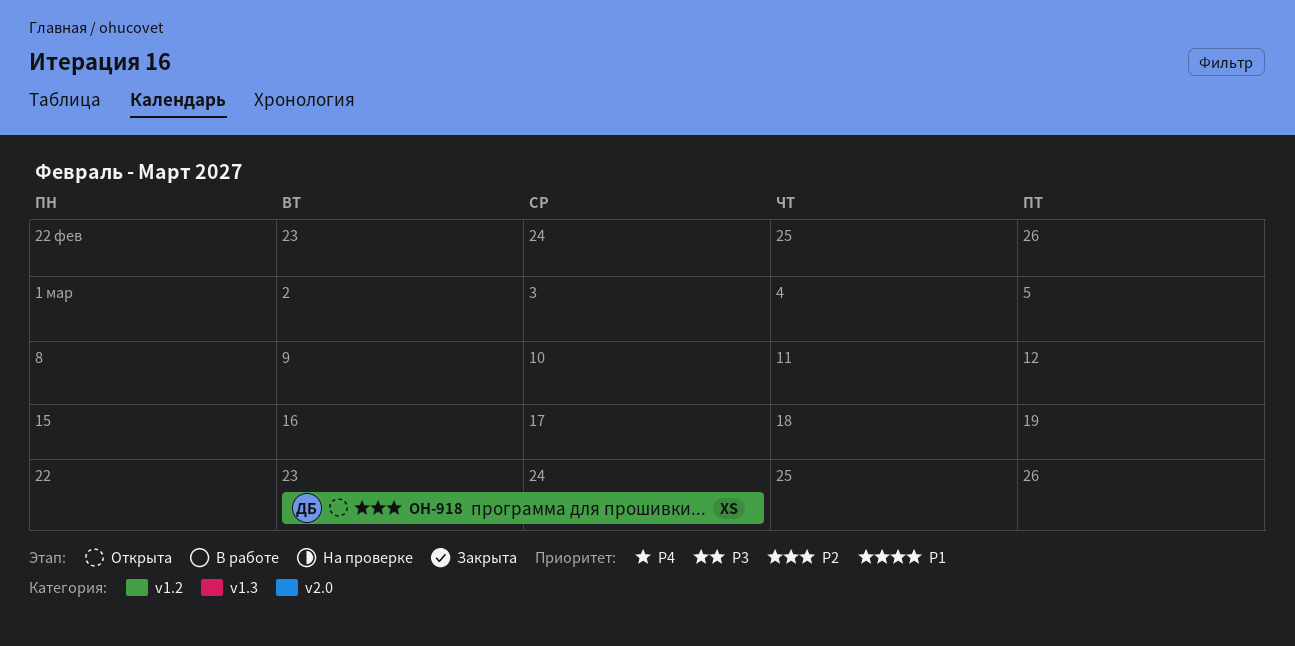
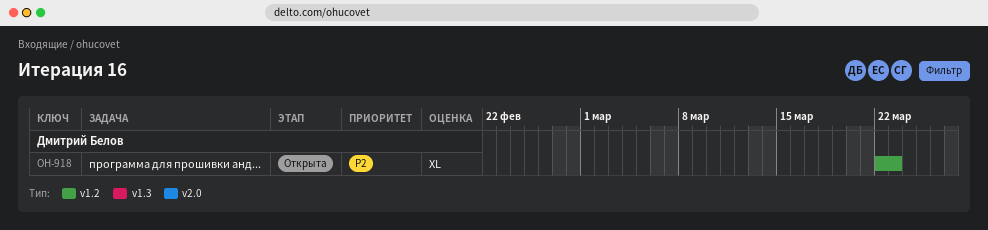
OH-918, estimate: XS -> XL
OH-918, start: Mar 23 -> Mar 22
OH-918, due: Mar 24 -> Mar 23

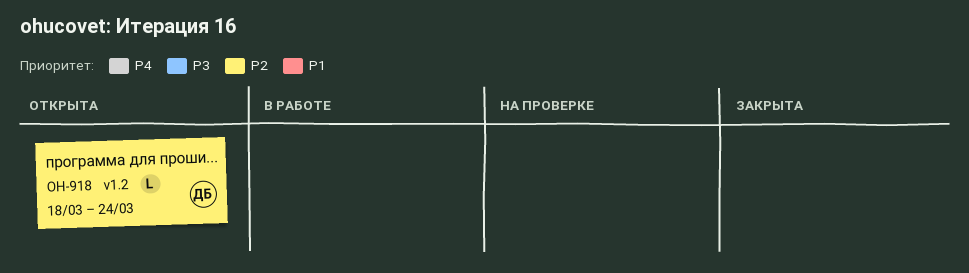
OH-918, estimate: XL -> L
OH-918, start: Mar 22 -> Mar 18
OH-918, due: Mar 23 -> Mar 24

